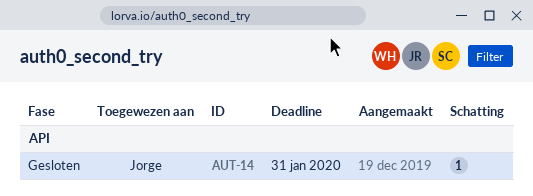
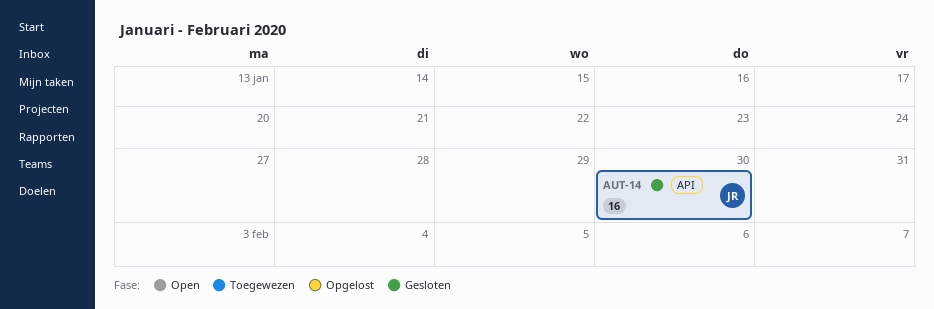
AUT-14, estimate: 1 -> 16
AUT-14, due: Jan 31 -> Jan 30

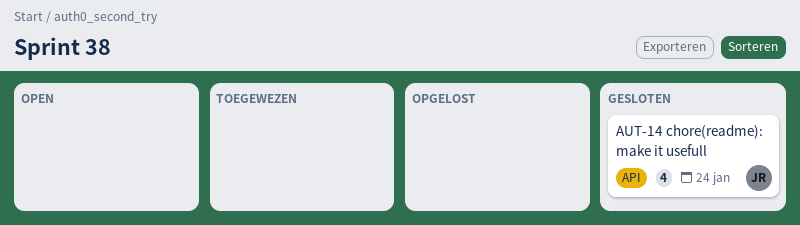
AUT-14, estimate: 16 -> 4
AUT-14, due: Jan 30 -> Jan 24

